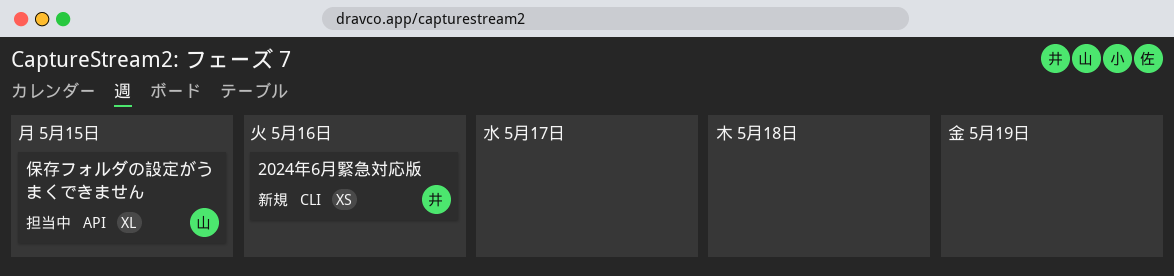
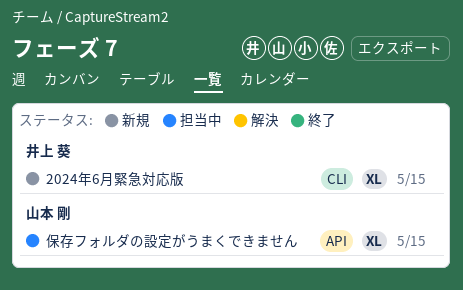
2024年6月緊急対応版, estimate: XS -> XL
2024年6月緊急対応版, due: May 16 -> May 15

